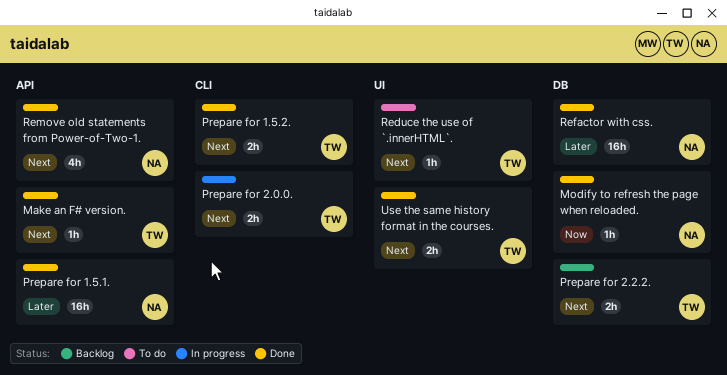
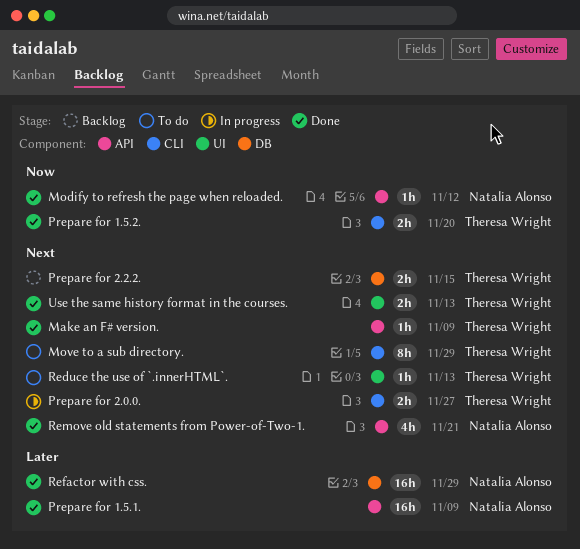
Modify to refresh the page when reloaded., label: DB -> API
Move to a sub directory.: none -> present
Prepare for 1.5.2., priority: Next -> Now

